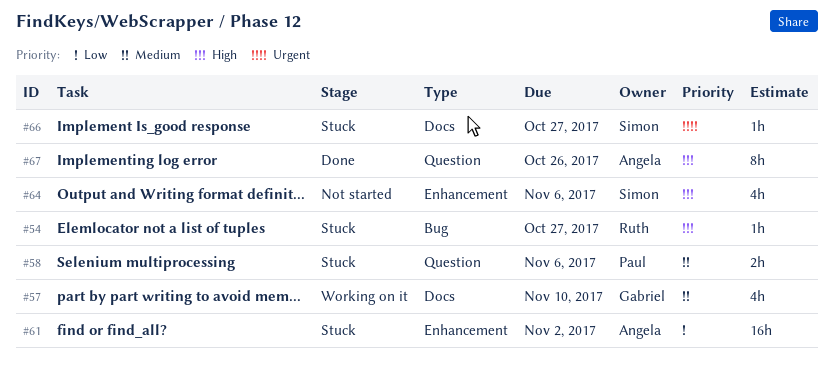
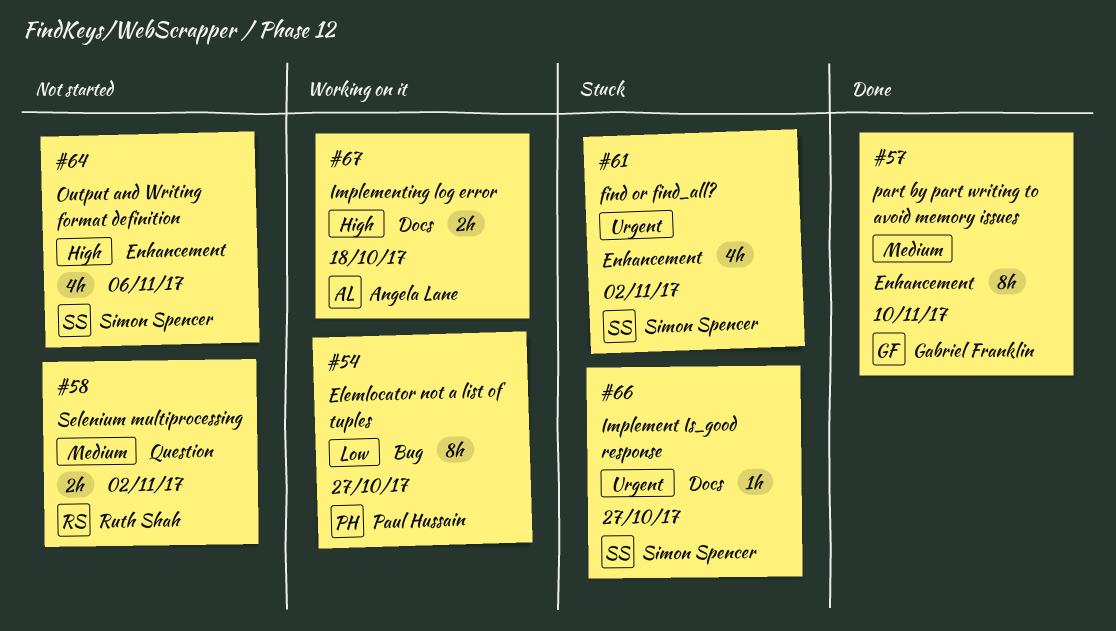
#54, status: Stuck -> Working on it
#54, owner: Ruth Shah -> Paul Hussain
#54, priority: High -> Low
#54, estimate: 1h -> 8h
#57, status: Working on it -> Done
#57, label: Docs -> Enhancement
#57, estimate: 4h -> 8h
#58, status: Stuck -> Not started
#58, owner: Paul Hussain -> Ruth Shah
#58, due: Nov 6 -> Nov 2
#61, owner: Angela Lane -> Simon Spencer
#61, priority: Low -> Urgent
#61, estimate: 16h -> 4h
#67, status: Done -> Working on it
#67, label: Question -> Docs
#67, estimate: 8h -> 2h
#67, due: Oct 26 -> Oct 18

